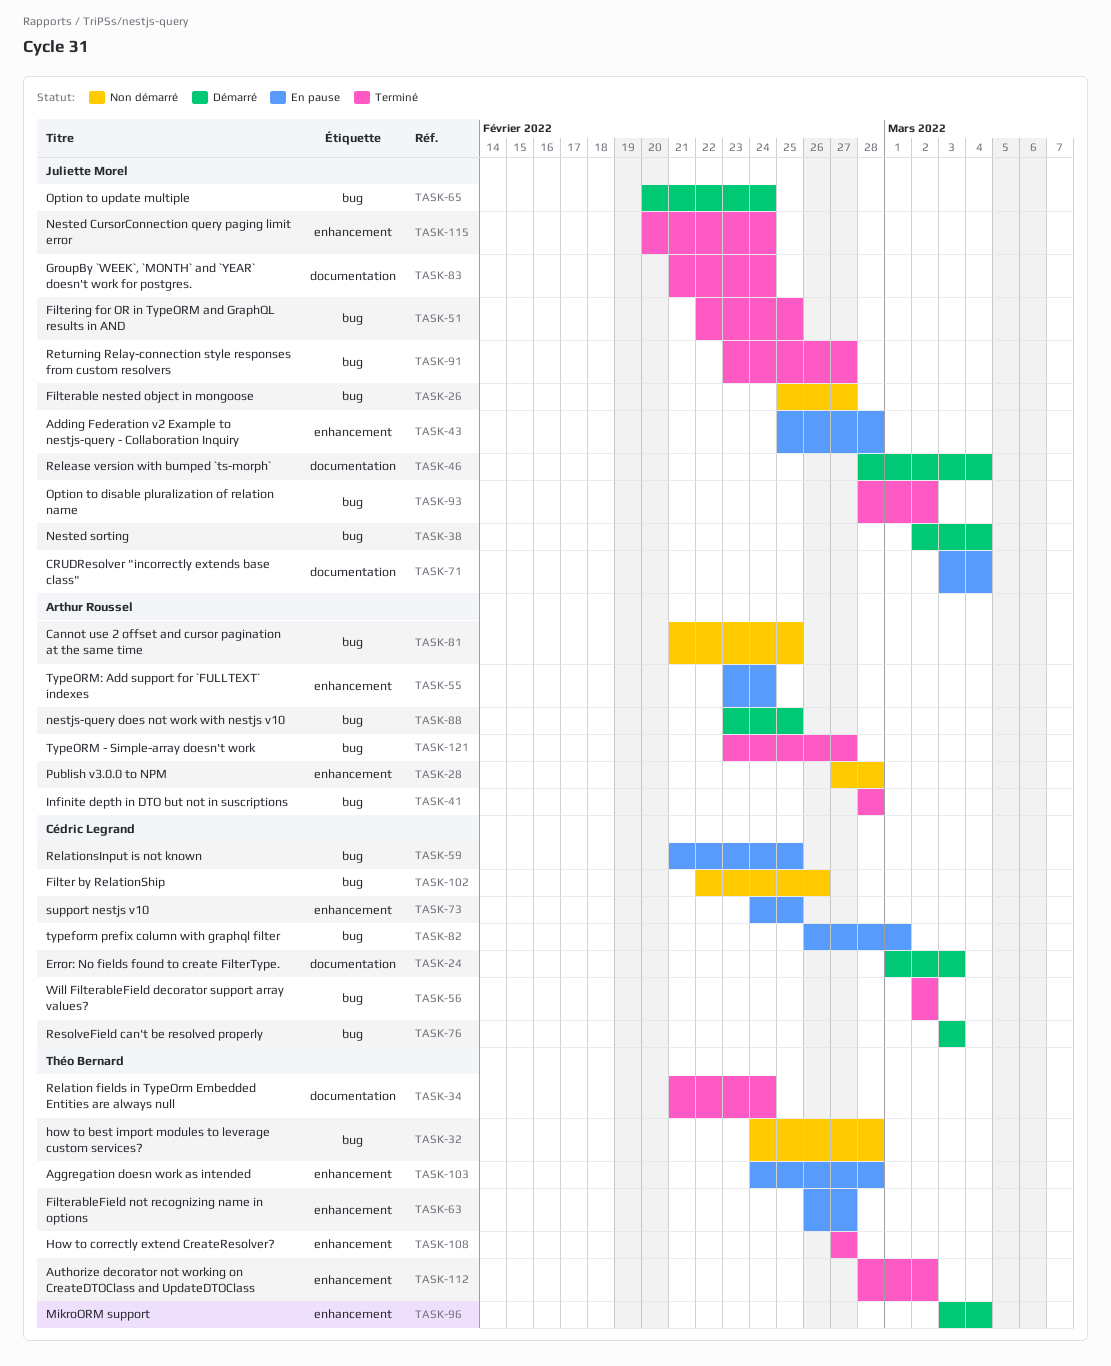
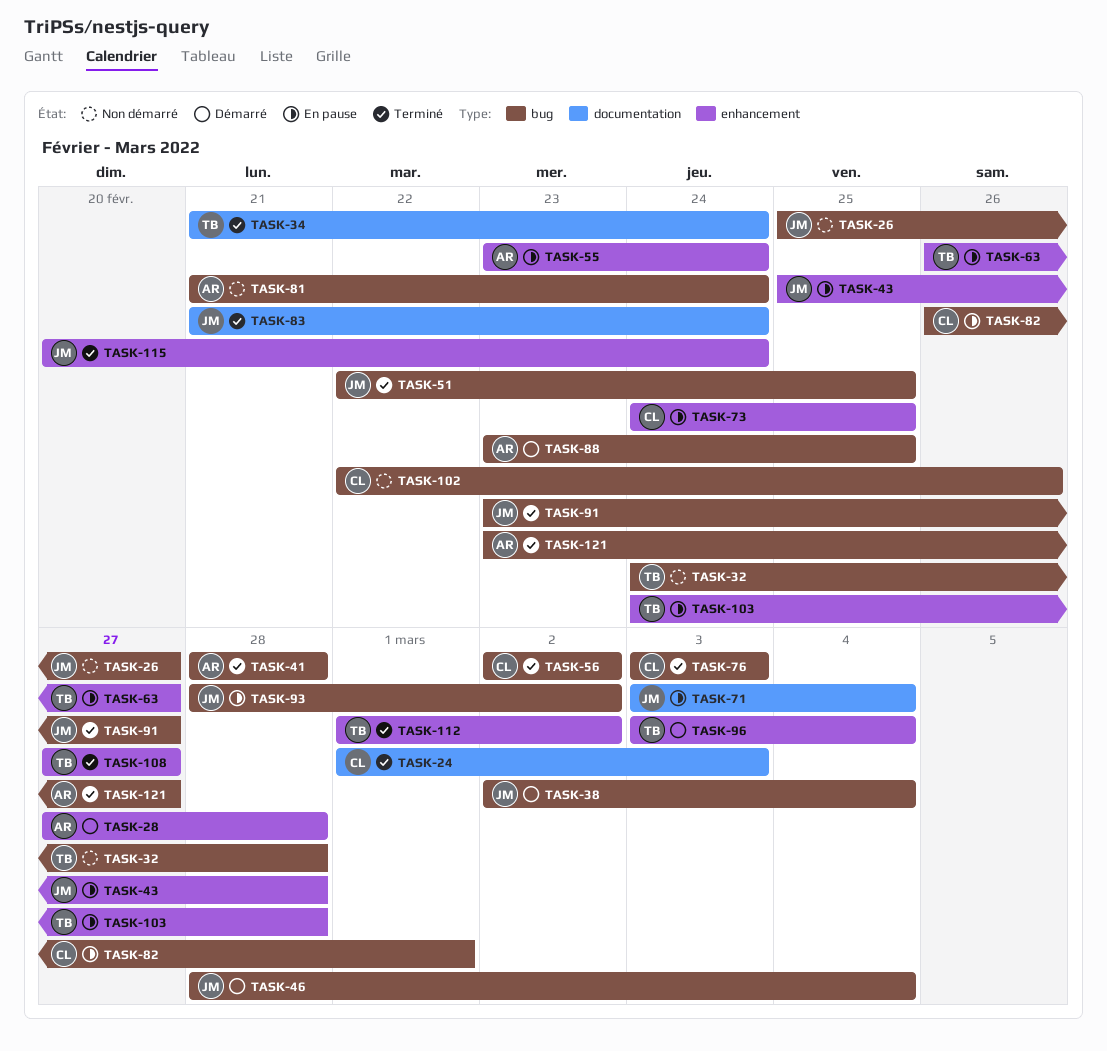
TASK-24, status: Démarré -> Terminé
TASK-28, status: Non démarré -> Démarré
TASK-46, label: documentation -> bug
TASK-59: present -> none
TASK-65: present -> none
TASK-76, status: Démarré -> Terminé
TASK-81, due: Feb 25 -> Feb 24
TASK-93, status: Terminé -> En pause
TASK-112, start: Feb 28 -> Mar 1

